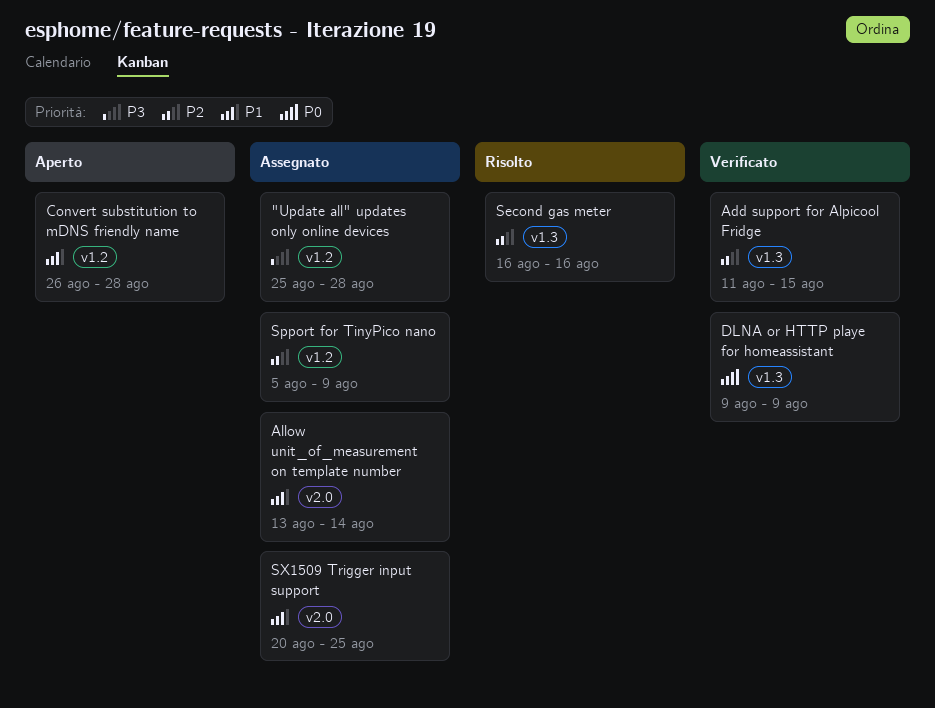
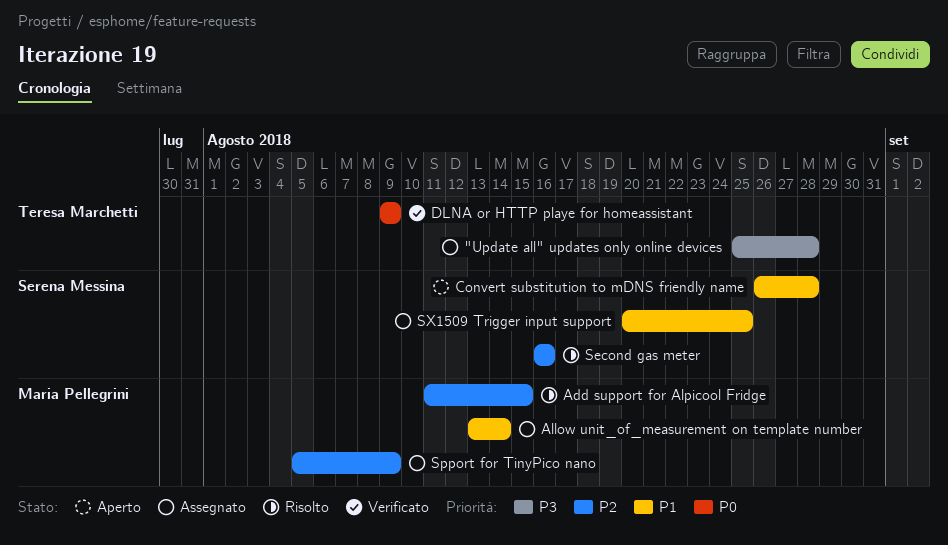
Add support for Alpicool Fridge, status: Verificato -> Risolto

